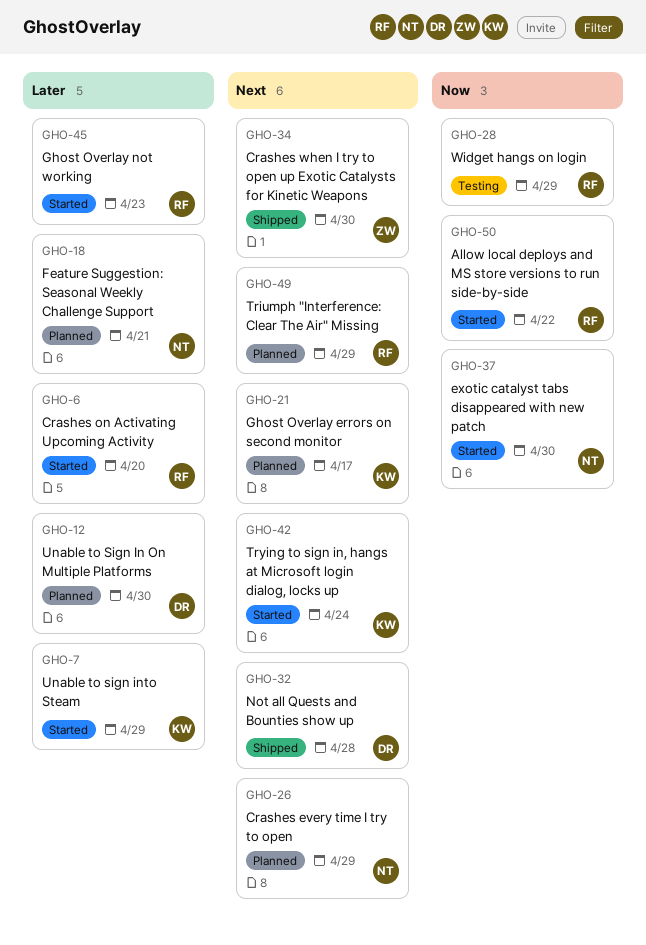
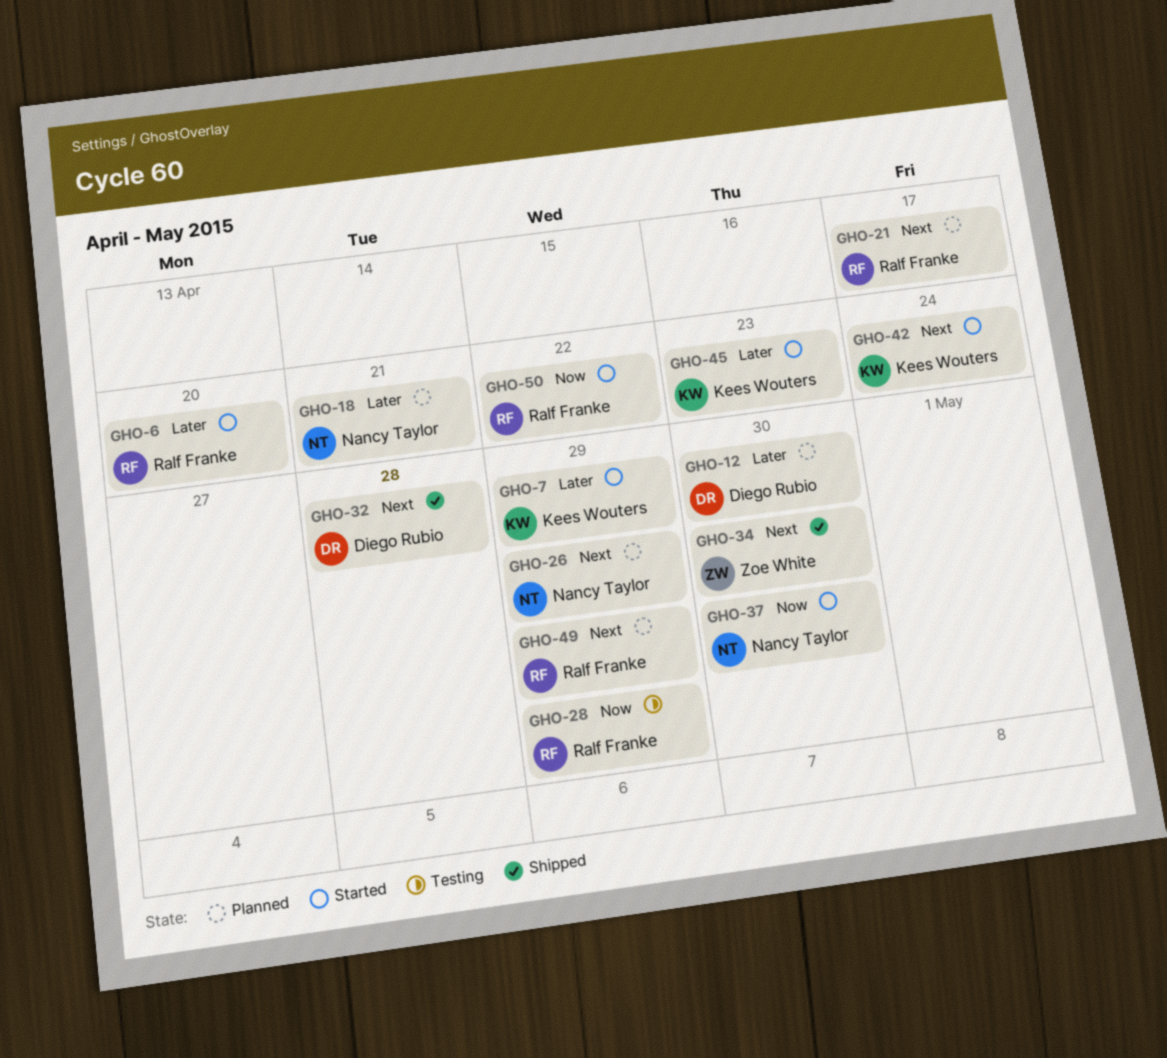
GHO-21, owner: Kees Wouters -> Ralf Franke
GHO-45, owner: Ralf Franke -> Kees Wouters

